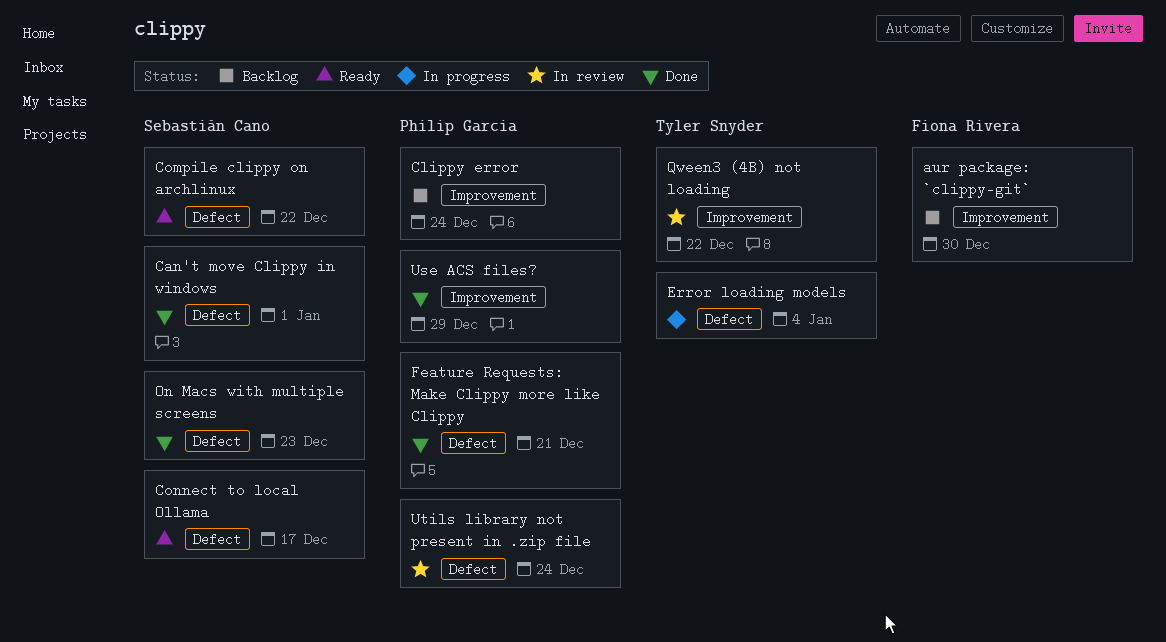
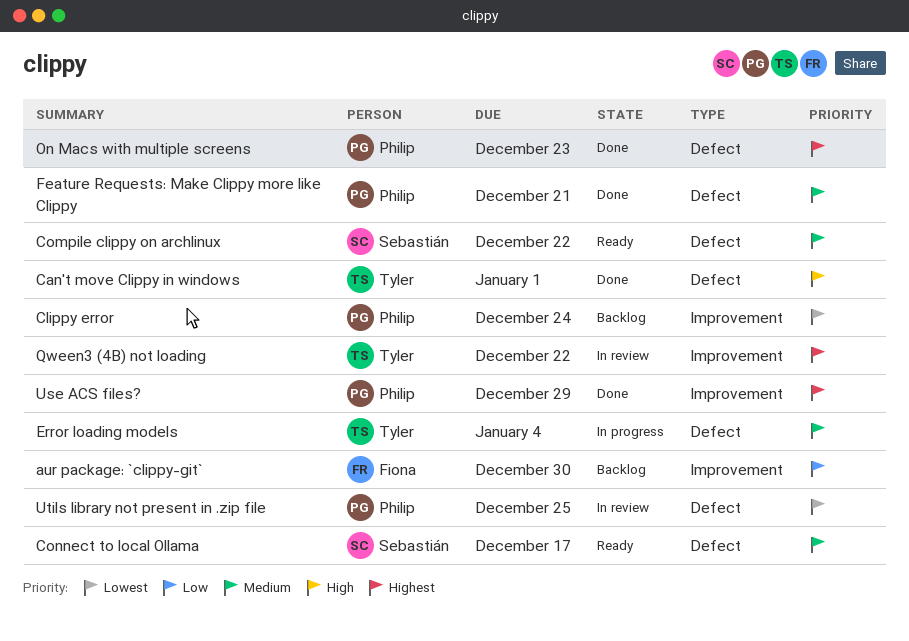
Can't move Clippy in windows, owner: Sebastián Cano -> Tyler Snyder
On Macs with multiple screens, owner: Sebastián Cano -> Philip Garcia
Utils library not present in .zip file, due: Dec 24 -> Dec 25

